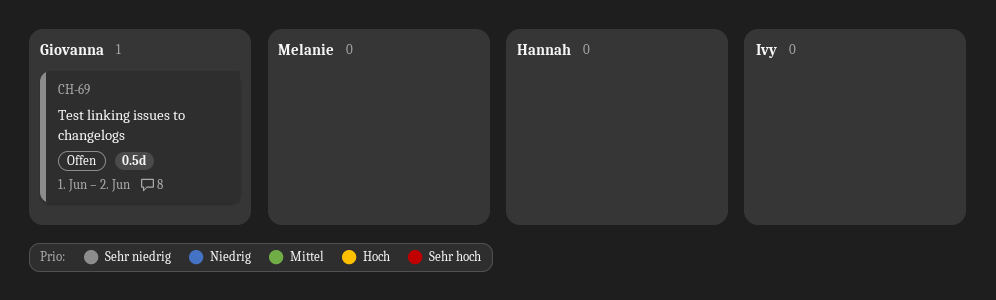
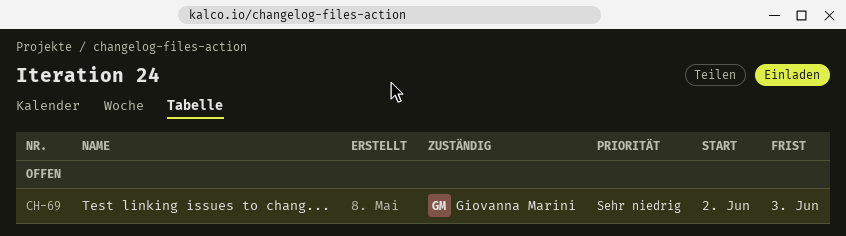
CH-69, start: Jun 1 -> Jun 2
CH-69, due: Jun 2 -> Jun 3

